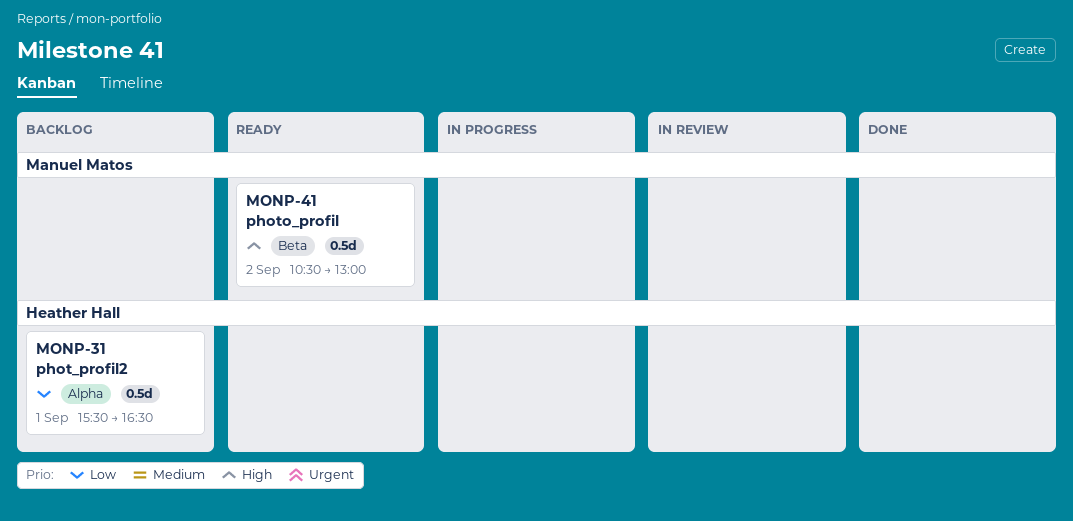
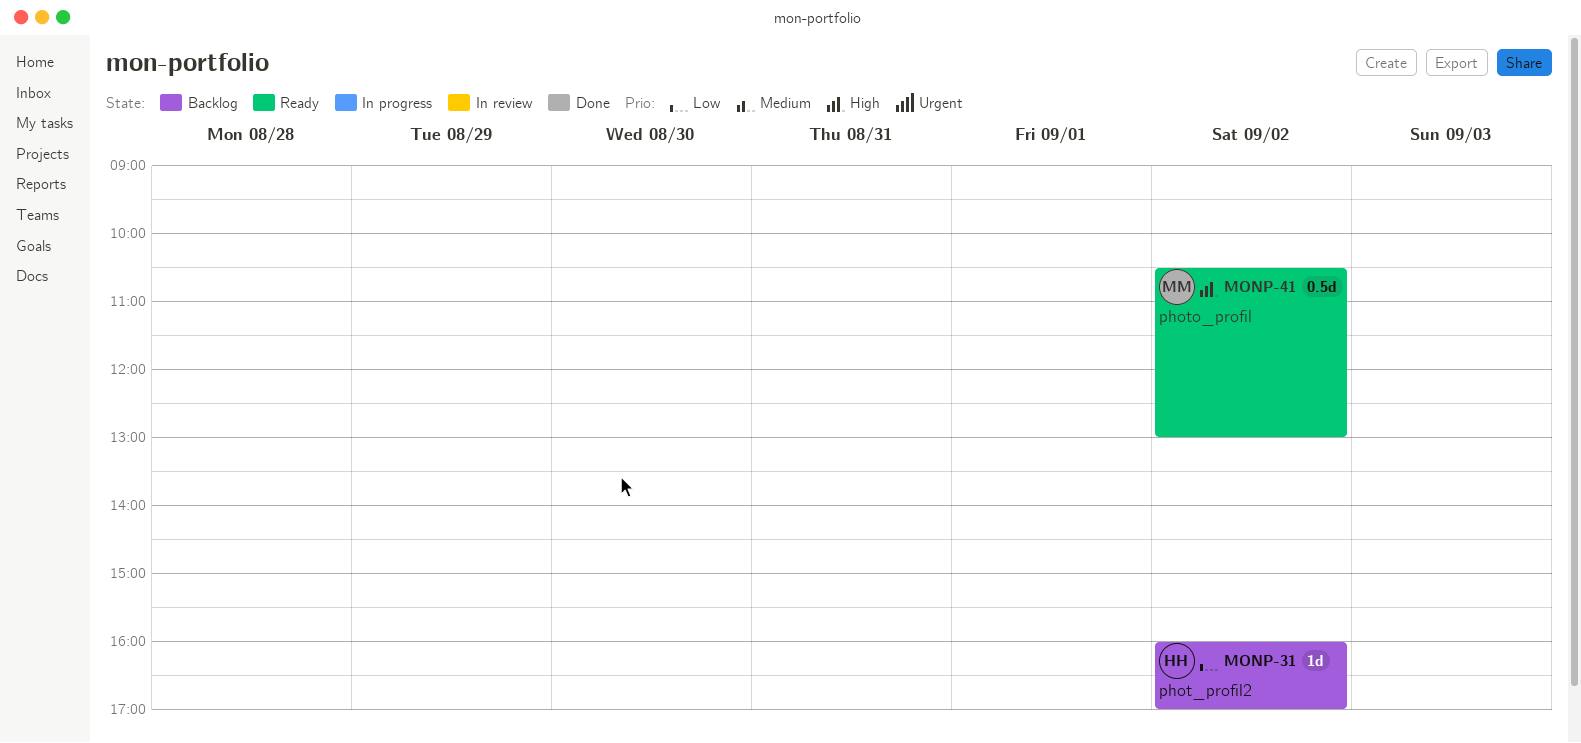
MONP-31, estimate: 0.5d -> 1d
MONP-31, day: Sep 1 -> Sep 2
MONP-31, begins: 15:30 -> 16:00
MONP-31, ends: 16:30 -> 17:00

